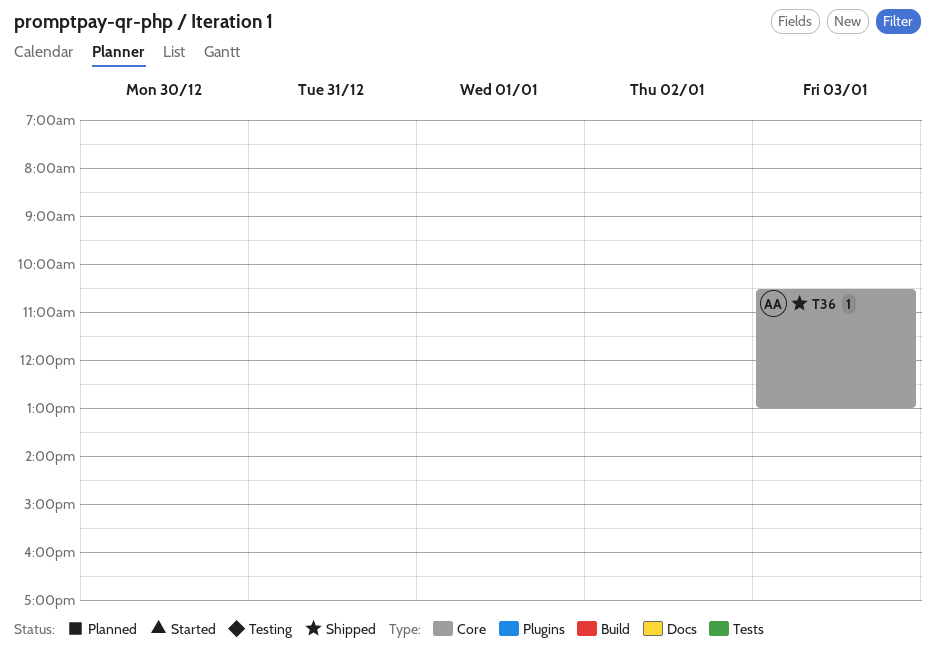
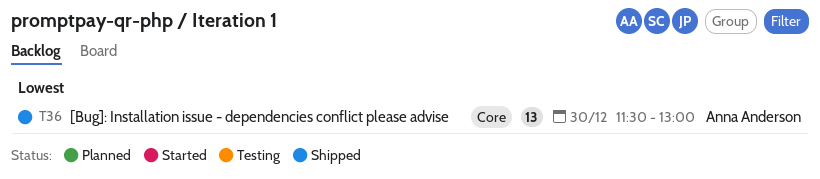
T36, estimate: 1 -> 13
T36, day: Jan 3 -> Dec 30
T36, begins: 10:30 -> 11:30

